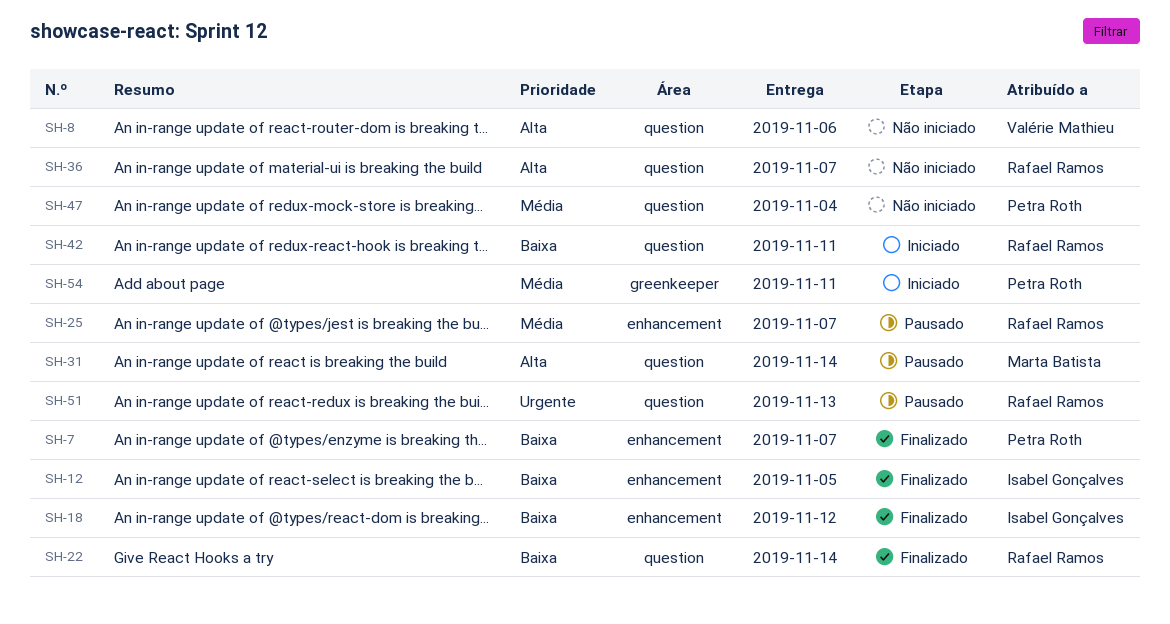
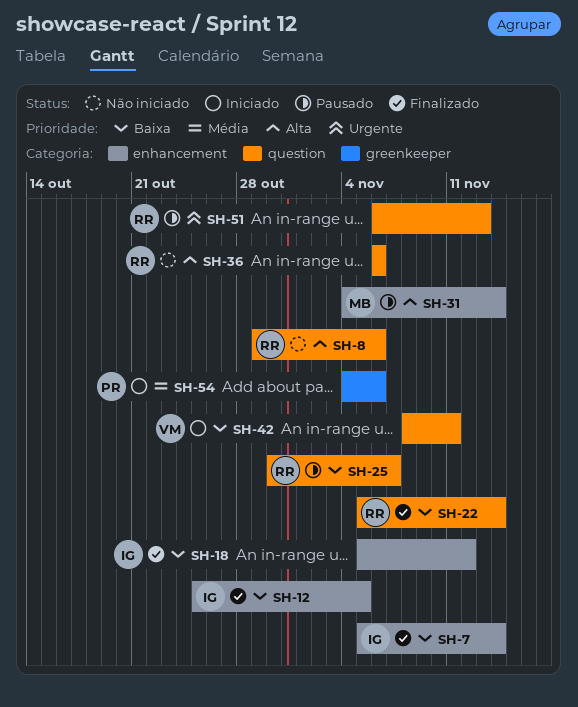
SH-7, owner: Petra Roth -> Isabel Gonçalves
SH-7, due: Nov 7 -> Nov 14
SH-8, owner: Valérie Mathieu -> Rafael Ramos
SH-25, priority: Média -> Baixa
SH-25, label: enhancement -> question
SH-31, label: question -> enhancement
SH-36, due: Nov 7 -> Nov 6
SH-42, owner: Rafael Ramos -> Valérie Mathieu
SH-47: present -> none
SH-54, due: Nov 11 -> Nov 6

